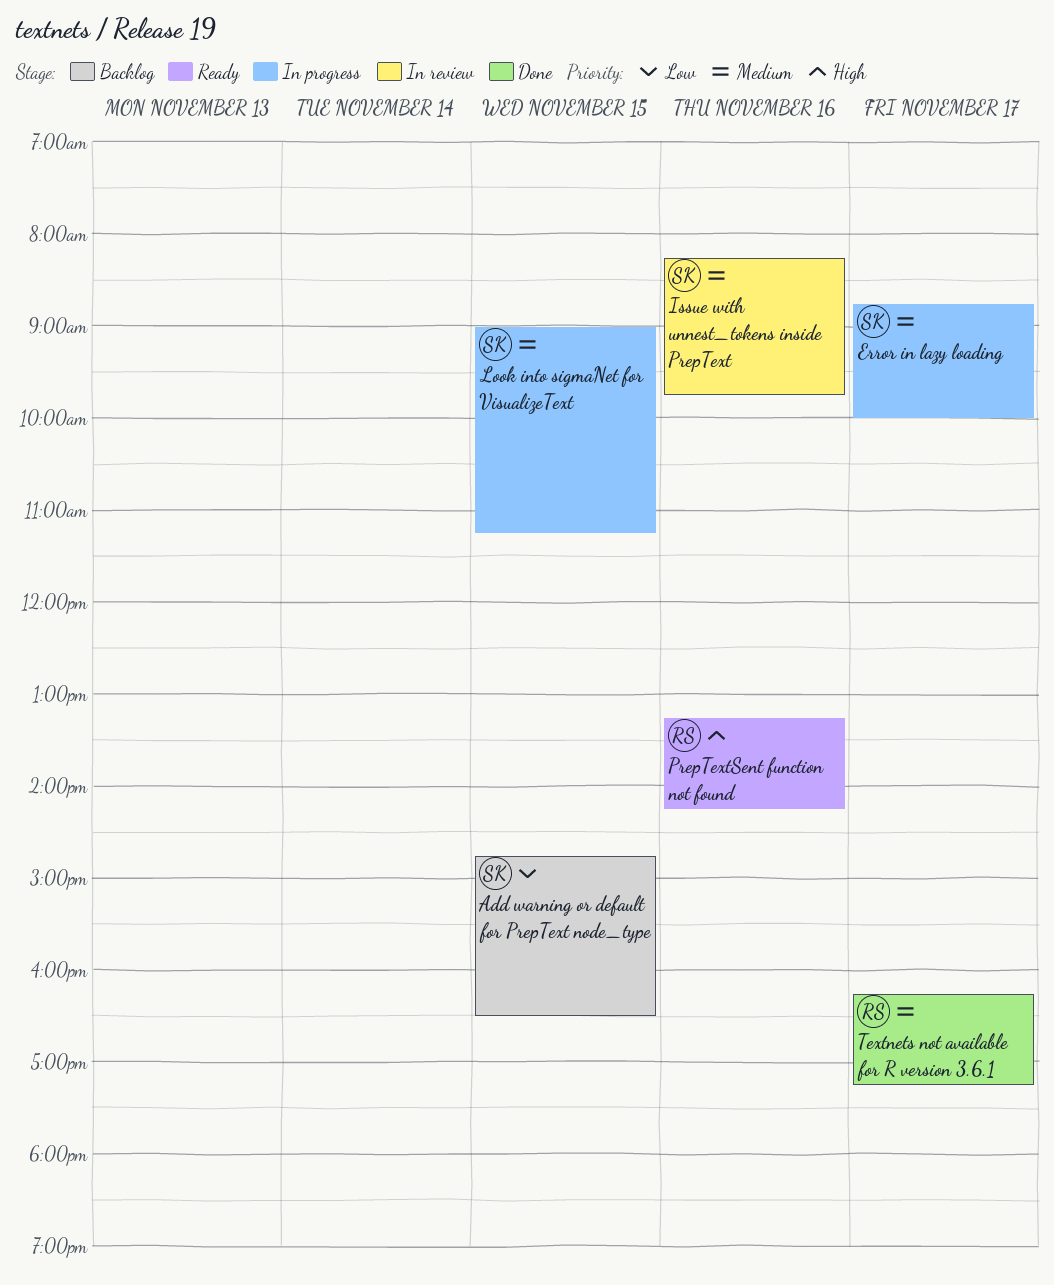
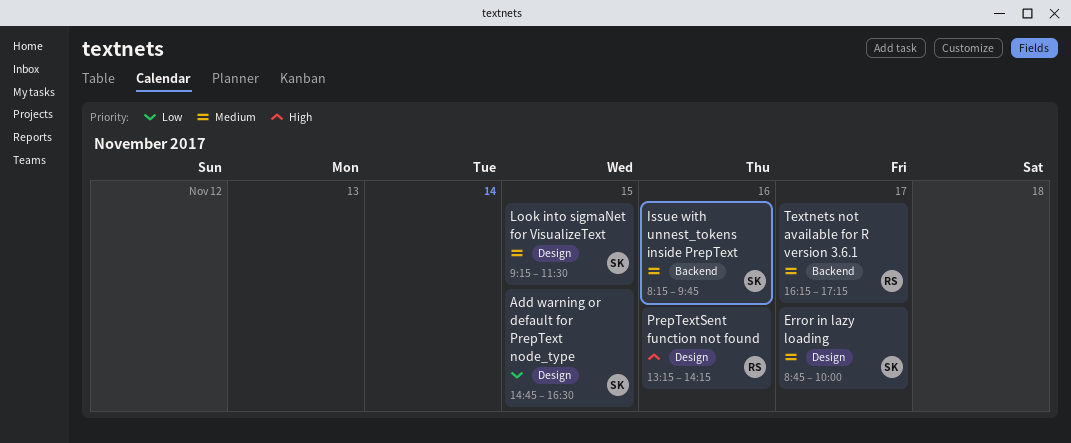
Look into sigmaNet for VisualizeText, begins: 09:00 -> 09:15
Look into sigmaNet for VisualizeText, ends: 11:15 -> 11:30

